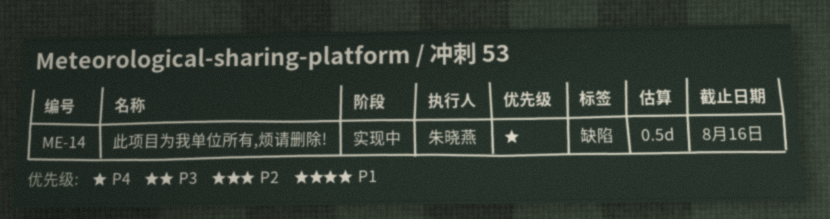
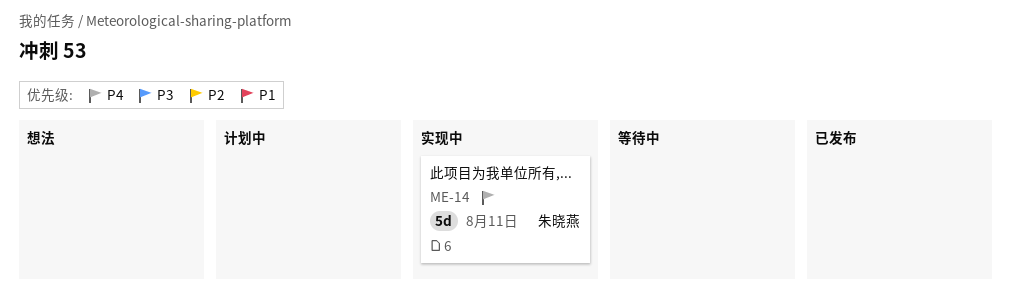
ME-14, estimate: 0.5d -> 5d
ME-14, due: Aug 16 -> Aug 11

